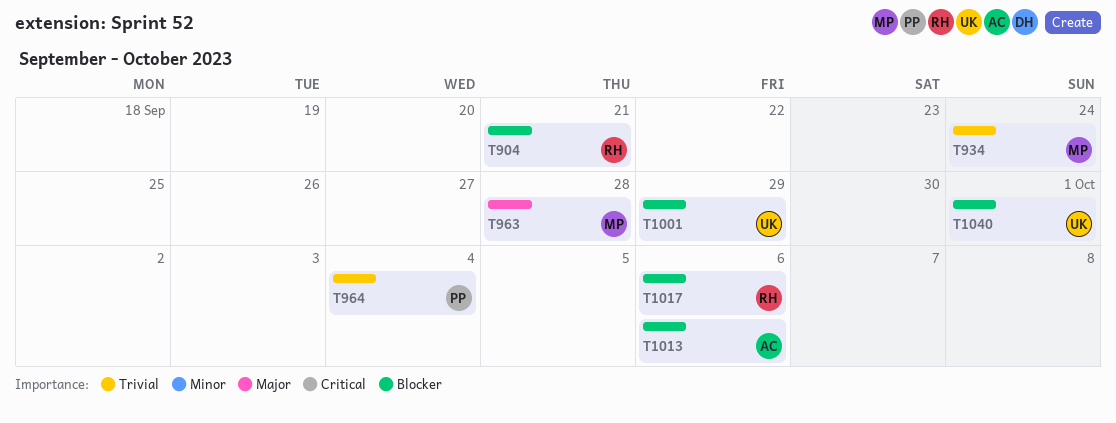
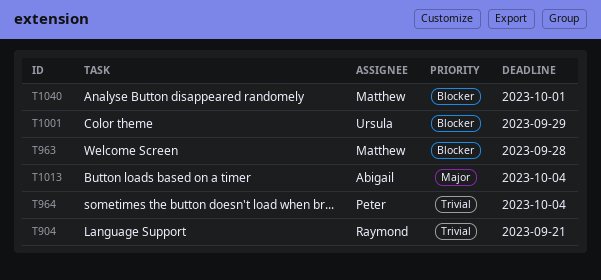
T904, priority: Blocker -> Trivial
T934: present -> none
T963, priority: Major -> Blocker
T1013, priority: Blocker -> Major
T1013, due: Oct 6 -> Oct 4
T1017: present -> none
T1040, owner: Ursula -> Matthew

